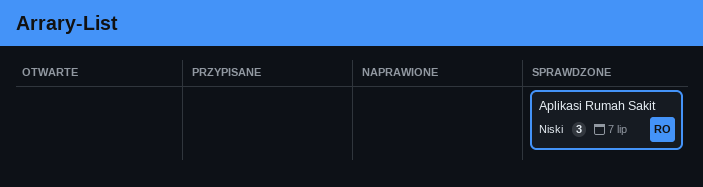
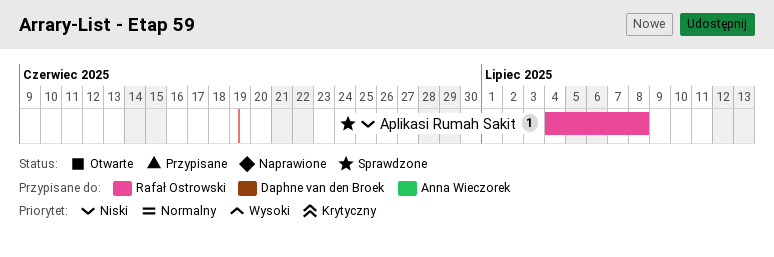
Aplikasi Rumah Sakit, estimate: 3 -> 1
Aplikasi Rumah Sakit, due: Jul 7 -> Jul 8

